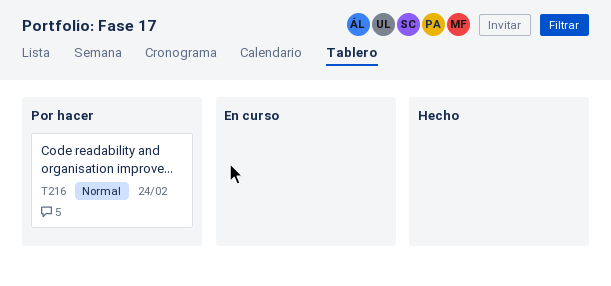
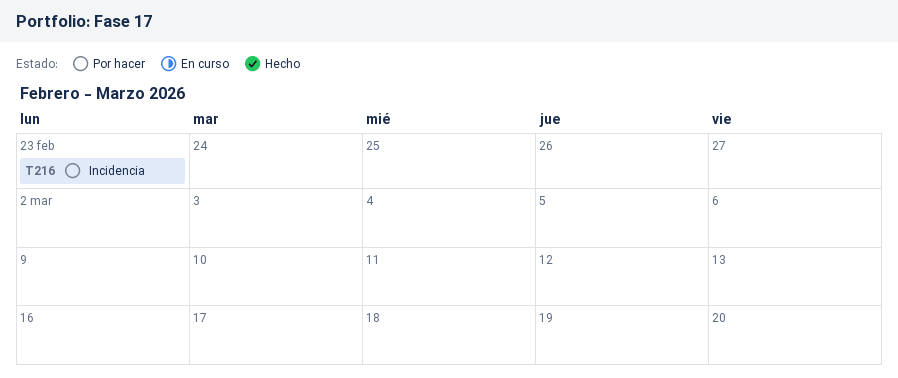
T216, due: Feb 24 -> Feb 23

